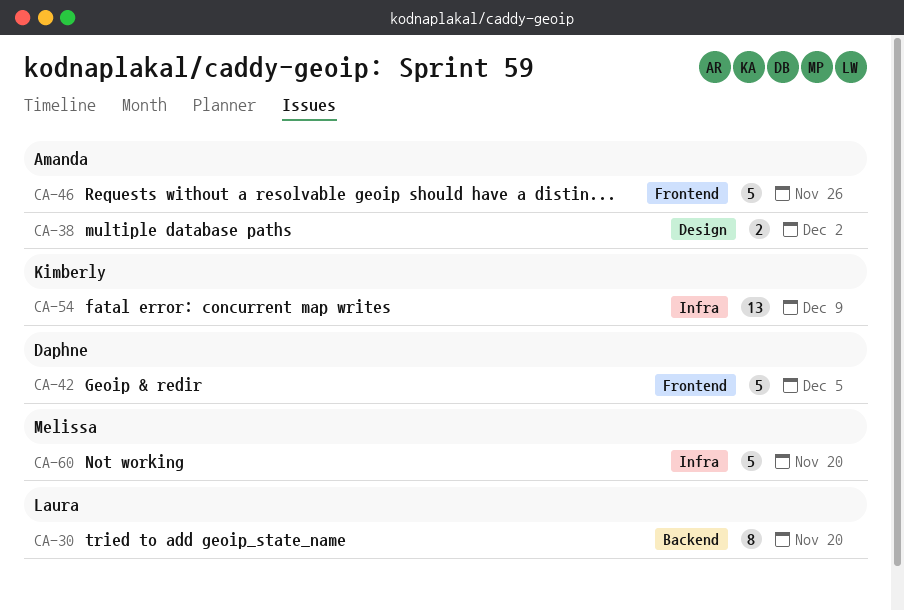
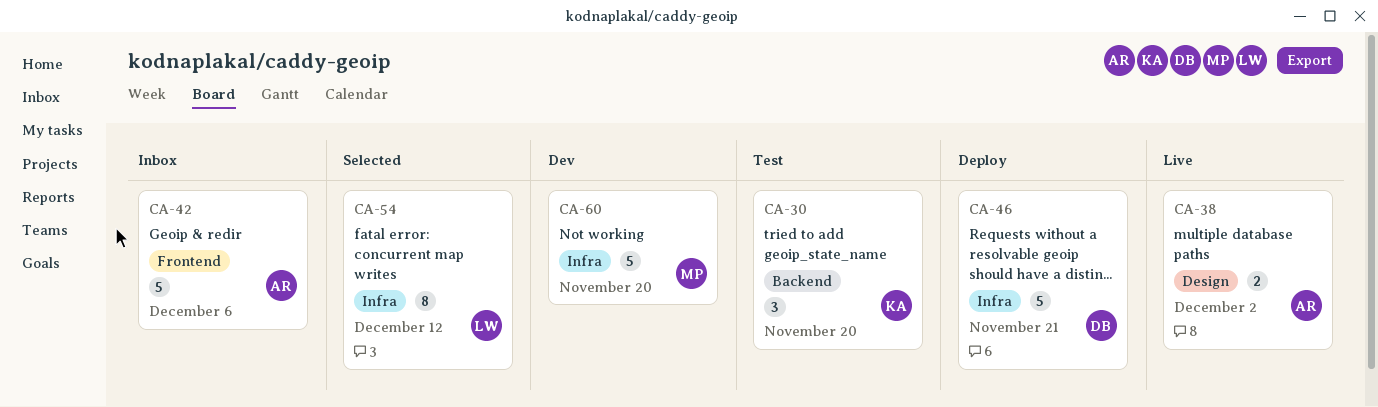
CA-30, owner: Laura -> Kimberly
CA-30, estimate: 8 -> 3
CA-42, owner: Daphne -> Amanda
CA-42, due: Dec 5 -> Dec 6
CA-46, owner: Amanda -> Daphne
CA-46, label: Frontend -> Infra
CA-46, due: Nov 26 -> Nov 21
CA-54, owner: Kimberly -> Laura
CA-54, estimate: 13 -> 8
CA-54, due: Dec 9 -> Dec 12

